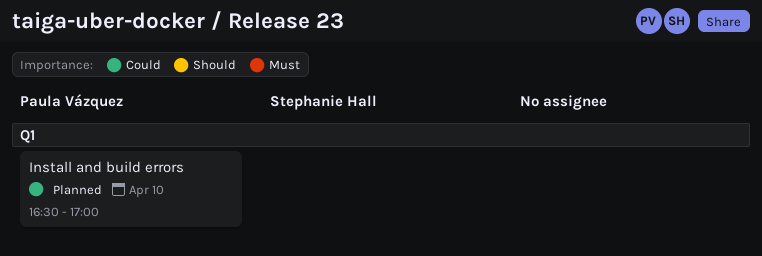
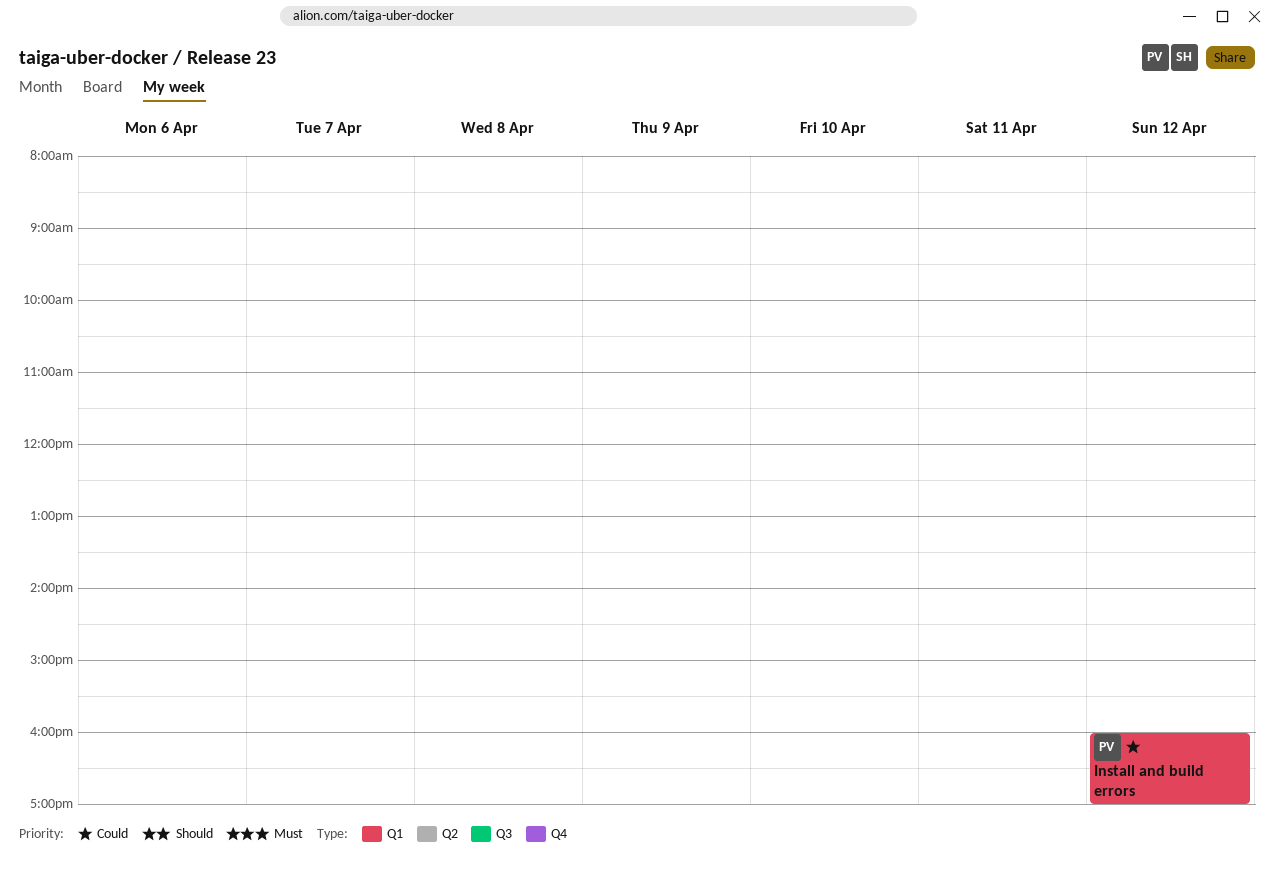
Install and build errors, day: Apr 10 -> Apr 12
Install and build errors, begins: 16:30 -> 16:00

